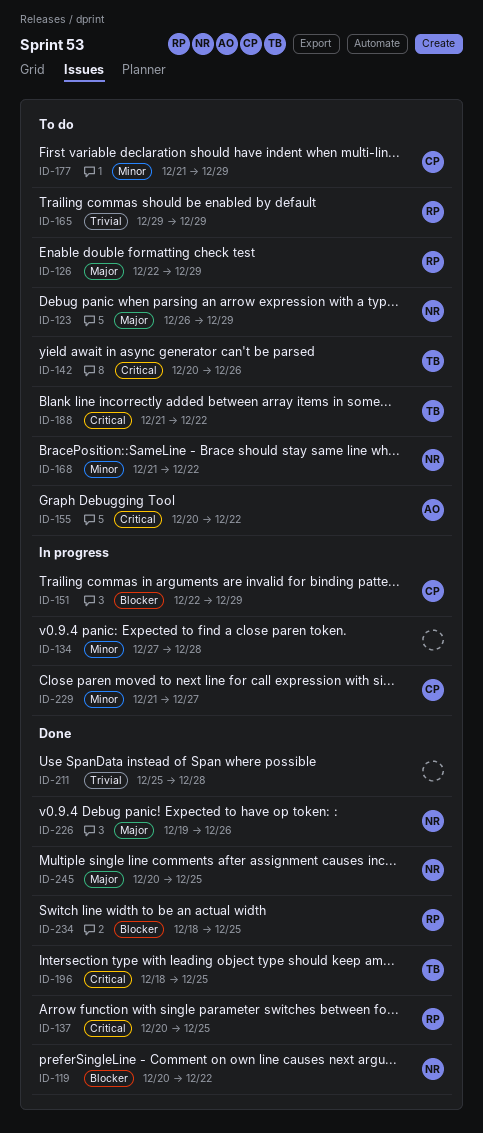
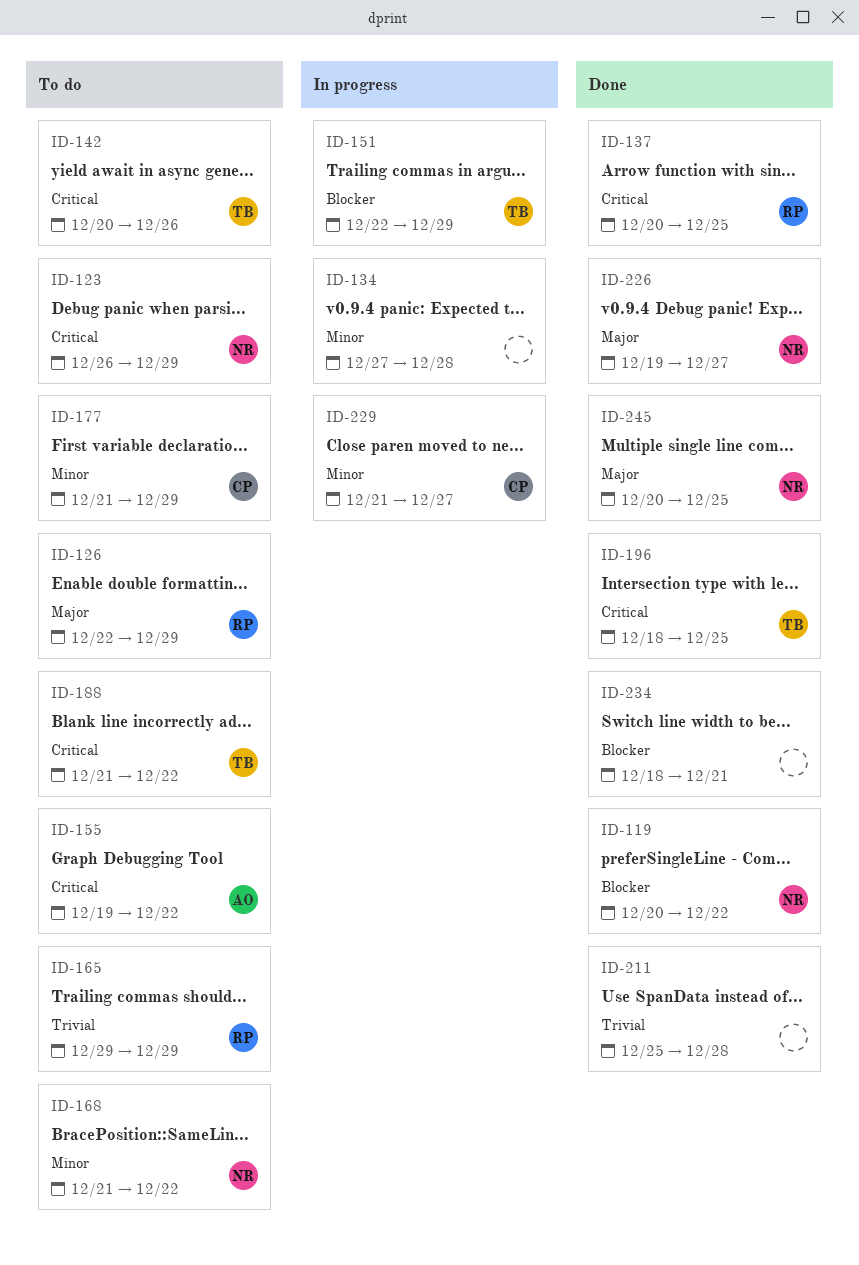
ID-123, priority: Major -> Critical
ID-151, owner: CP -> TB
ID-155, start: Dec 20 -> Dec 19
ID-226, due: Dec 26 -> Dec 27
ID-234, owner: RP -> none
ID-234, due: Dec 25 -> Dec 21

